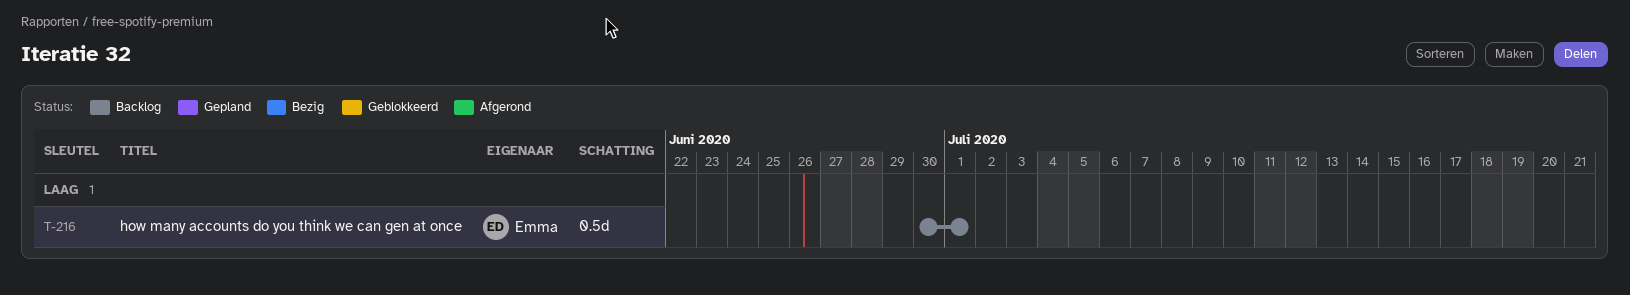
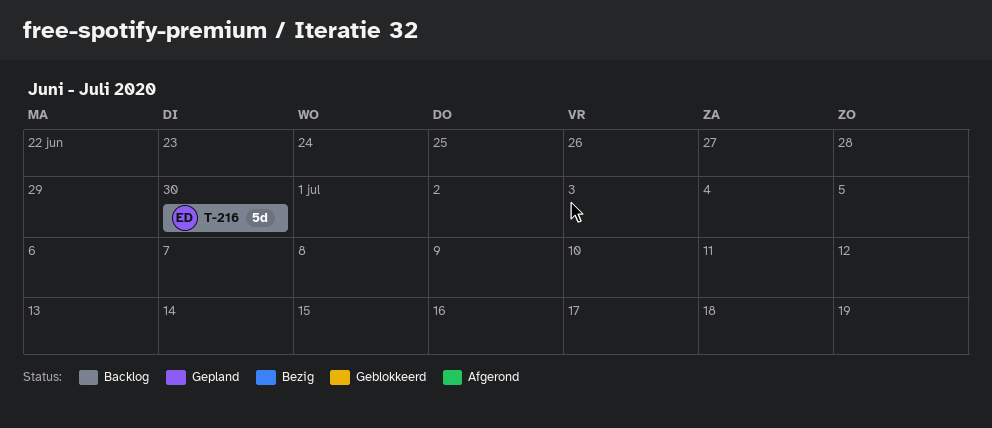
T-216, estimate: 0.5d -> 5d
T-216, due: Jul 1 -> Jun 30

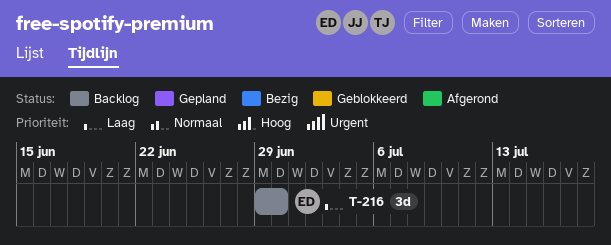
T-216, estimate: 5d -> 3d
T-216, start: Jun 30 -> Jun 29

